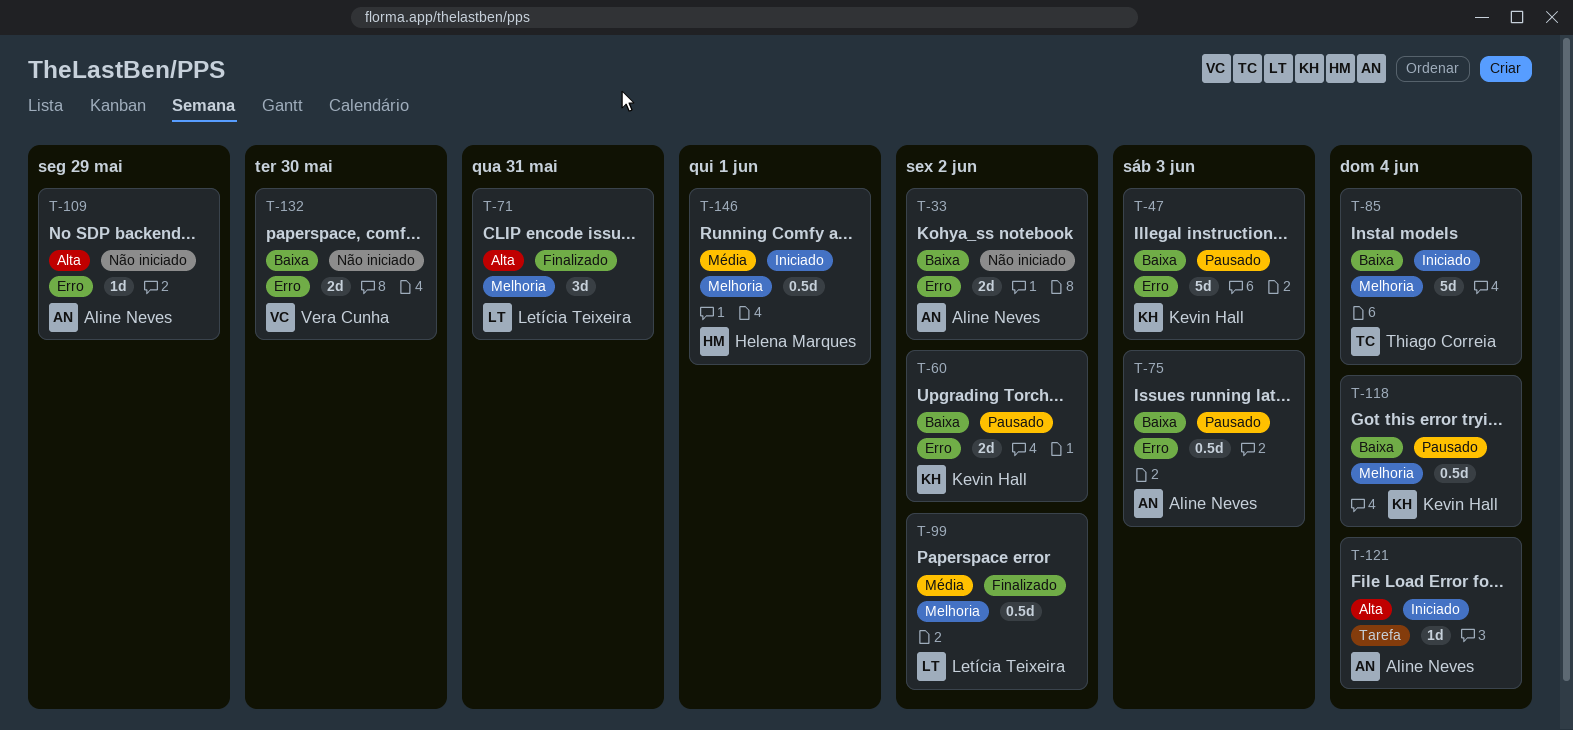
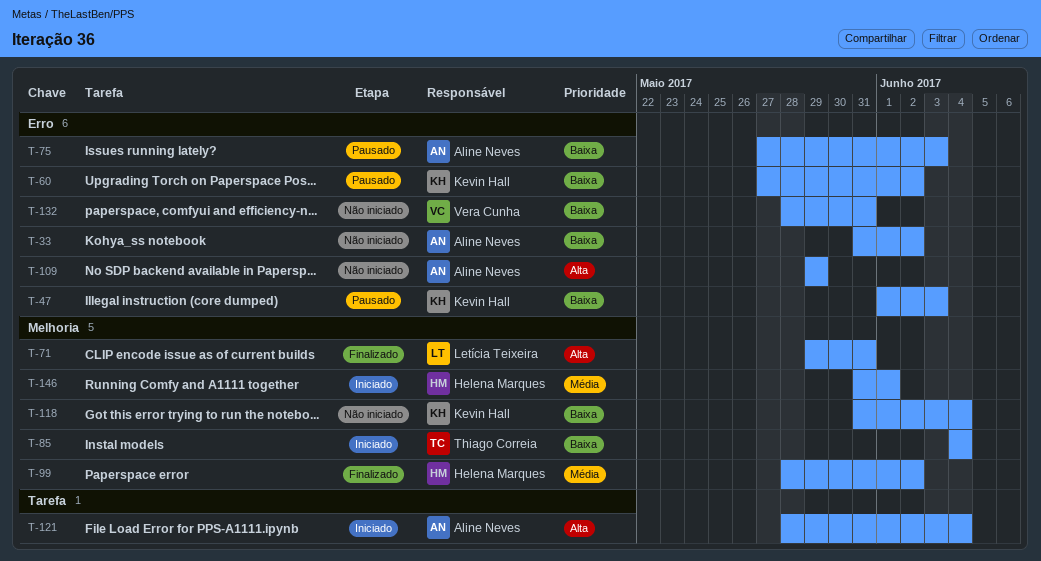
T-99, owner: Letícia Teixeira -> Helena Marques
T-118, status: Pausado -> Não iniciado
T-132, due: May 30 -> May 31

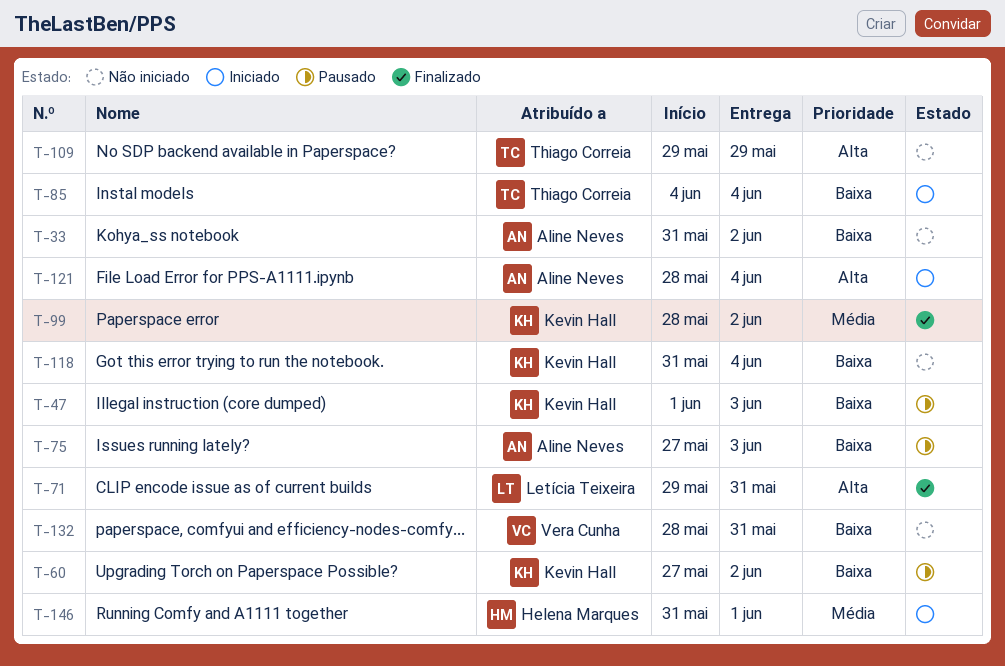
T-99, owner: Helena Marques -> Kevin Hall
T-109, owner: Aline Neves -> Thiago Correia

